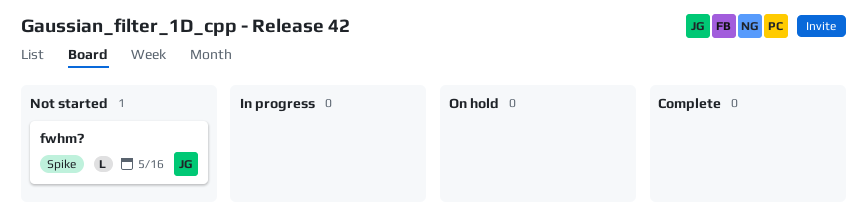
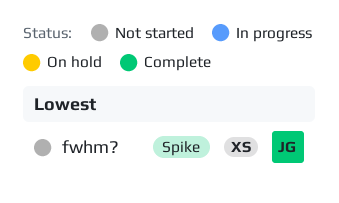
fwhm?, estimate: L -> XS

